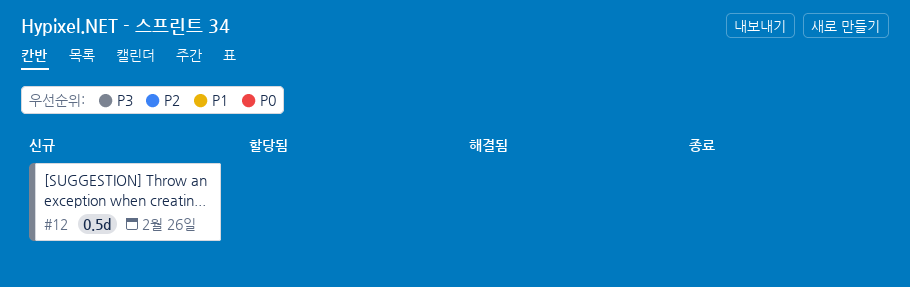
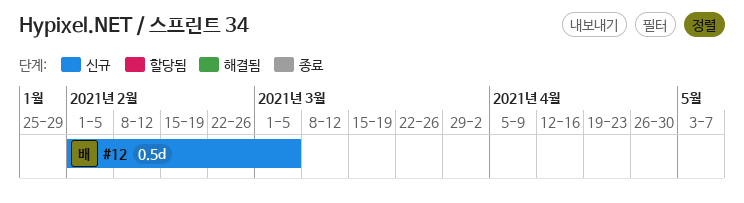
#12, due: Feb 26 -> Mar 5

